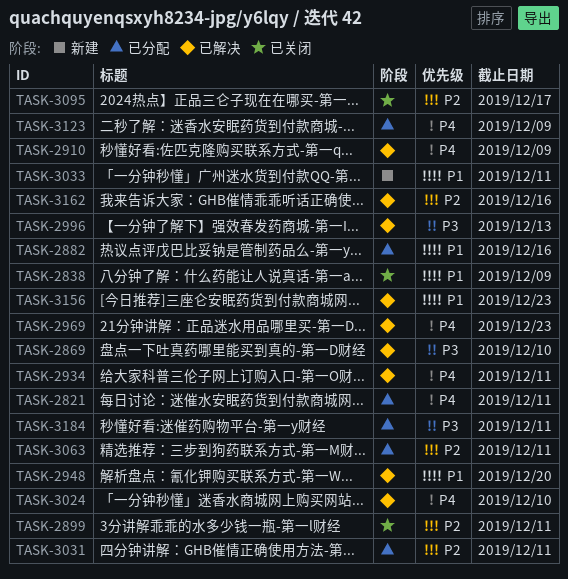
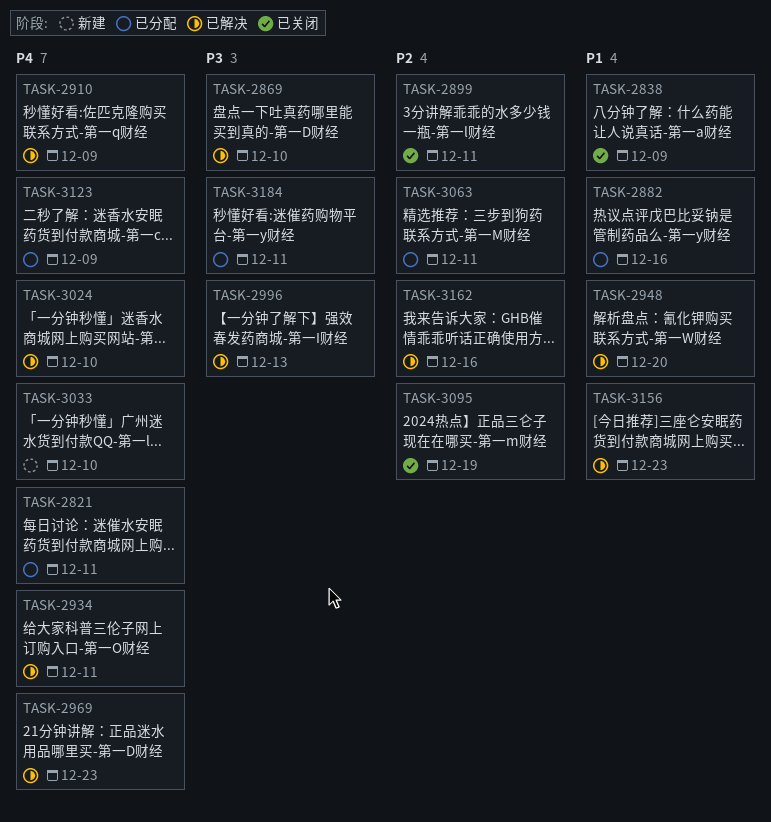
TASK-3031: present -> none
TASK-3033, priority: P1 -> P4
TASK-3033, due: Dec 11 -> Dec 10
TASK-3095, due: Dec 17 -> Dec 19

